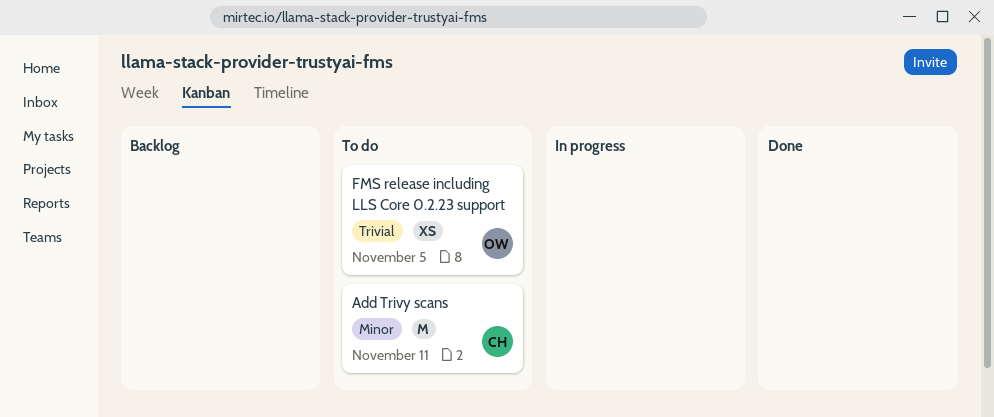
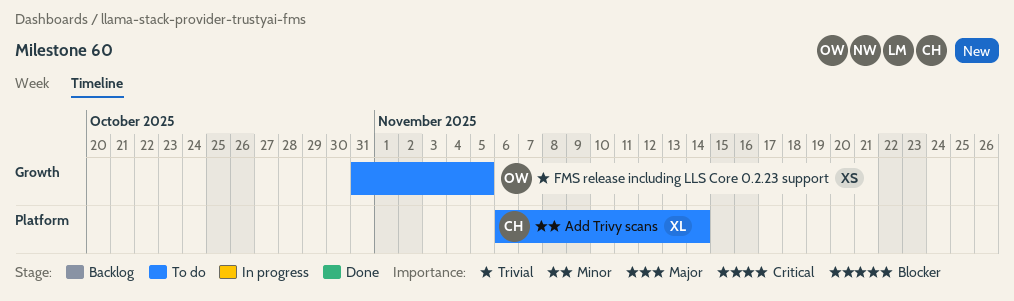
Add Trivy scans, estimate: M -> XL
Add Trivy scans, due: Nov 11 -> Nov 14

